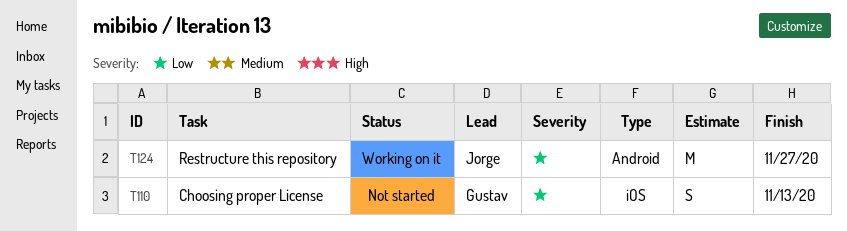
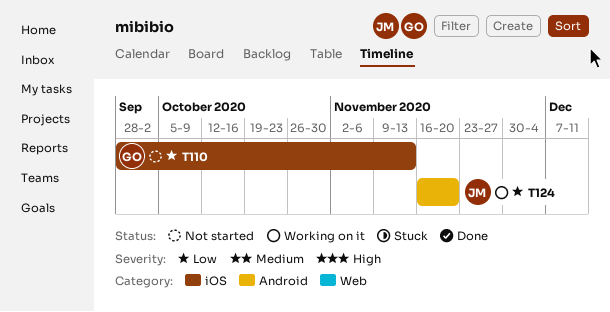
T124, due: Nov 27 -> Nov 20

